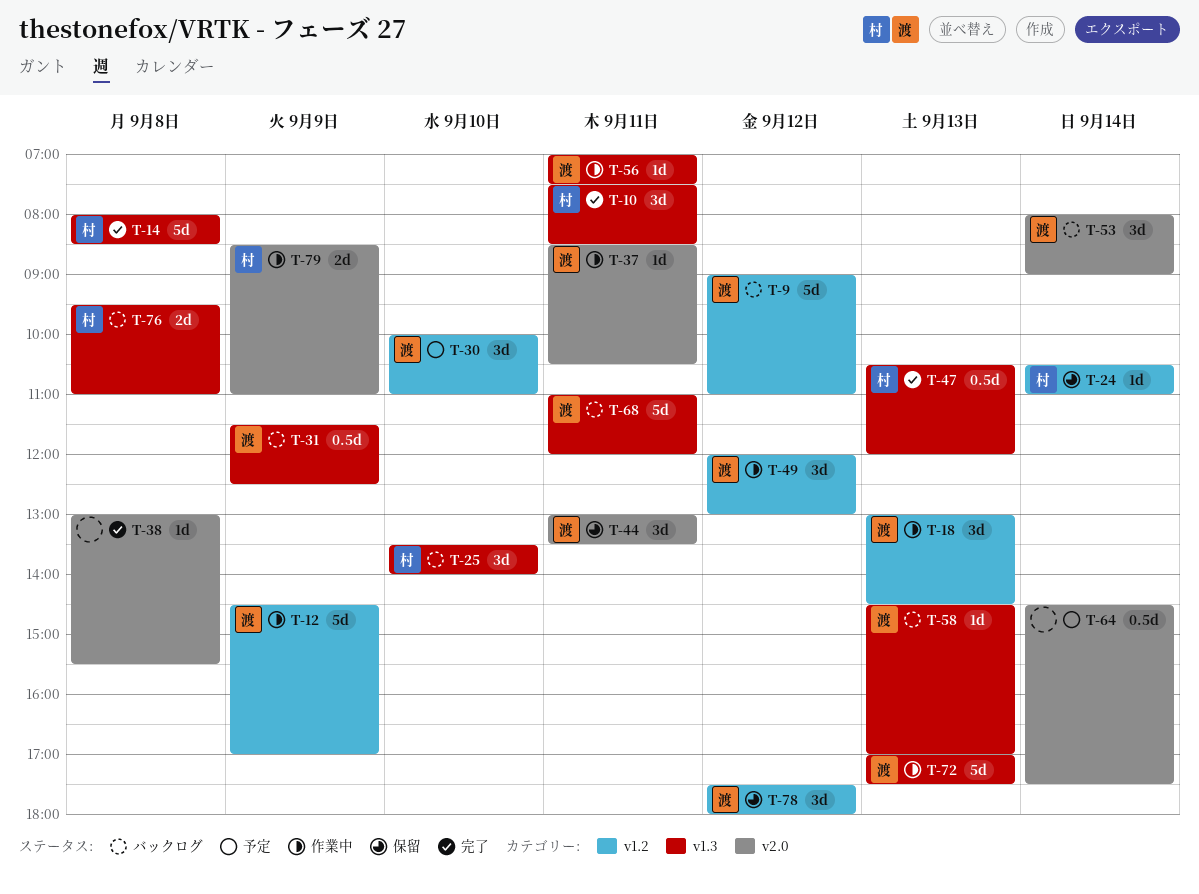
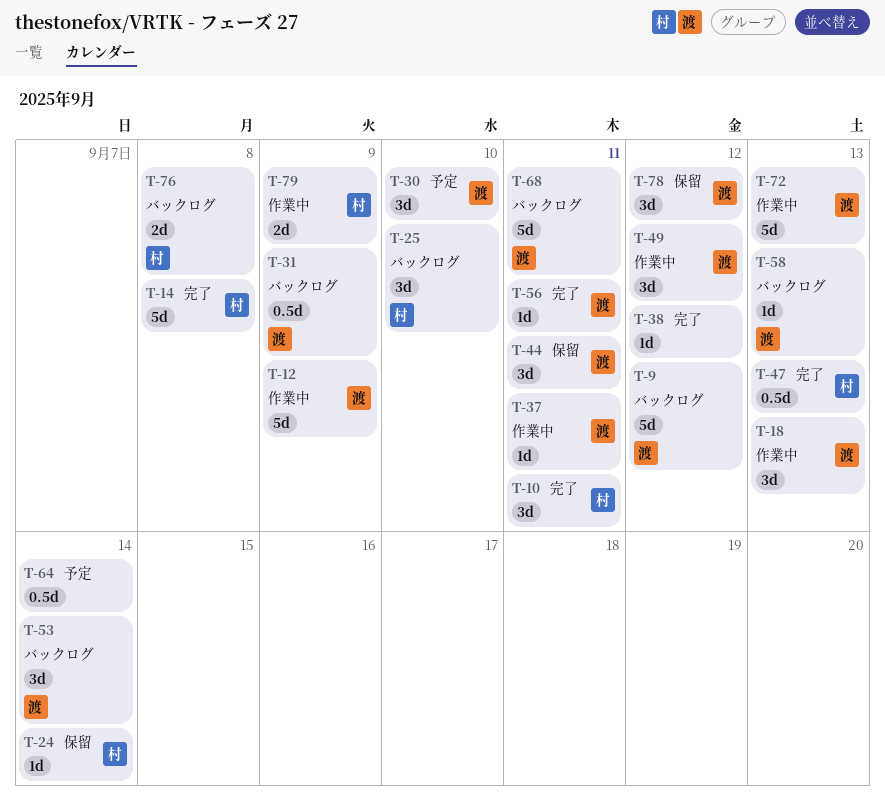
T-38, day: Sep 8 -> Sep 12
T-56, status: 作業中 -> 完了

